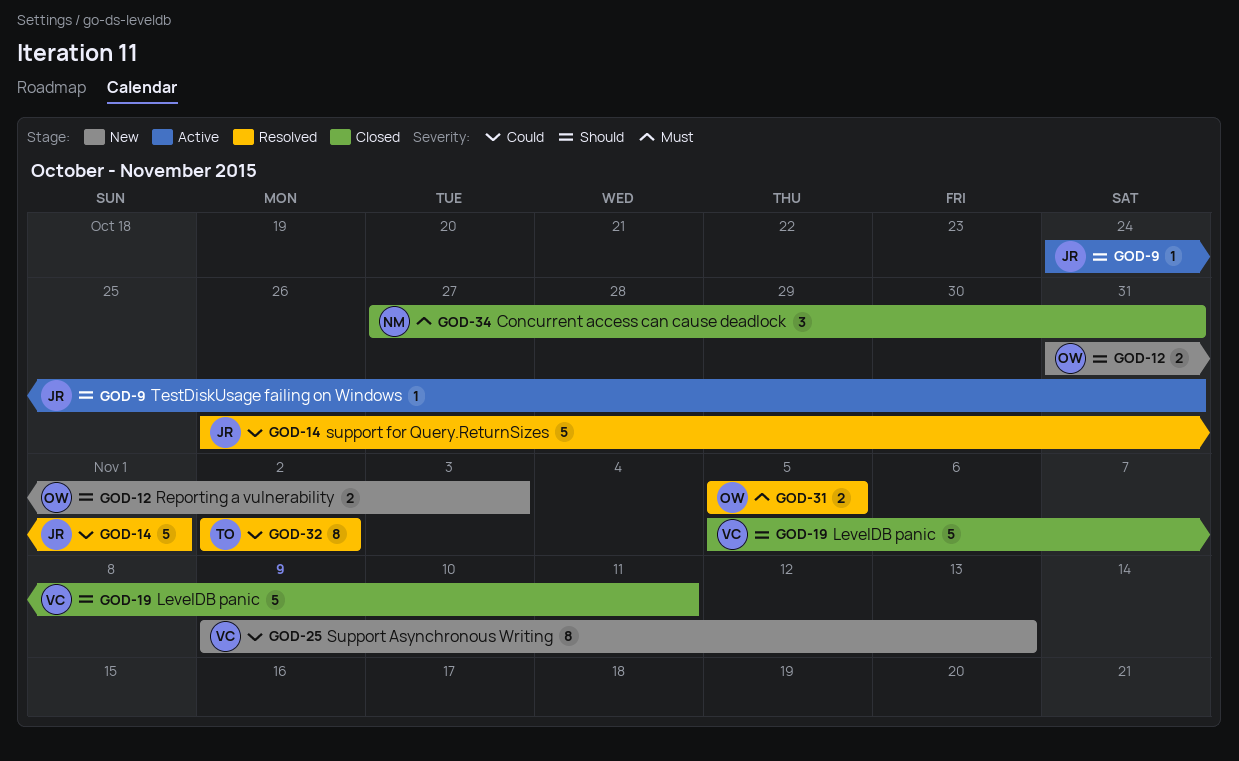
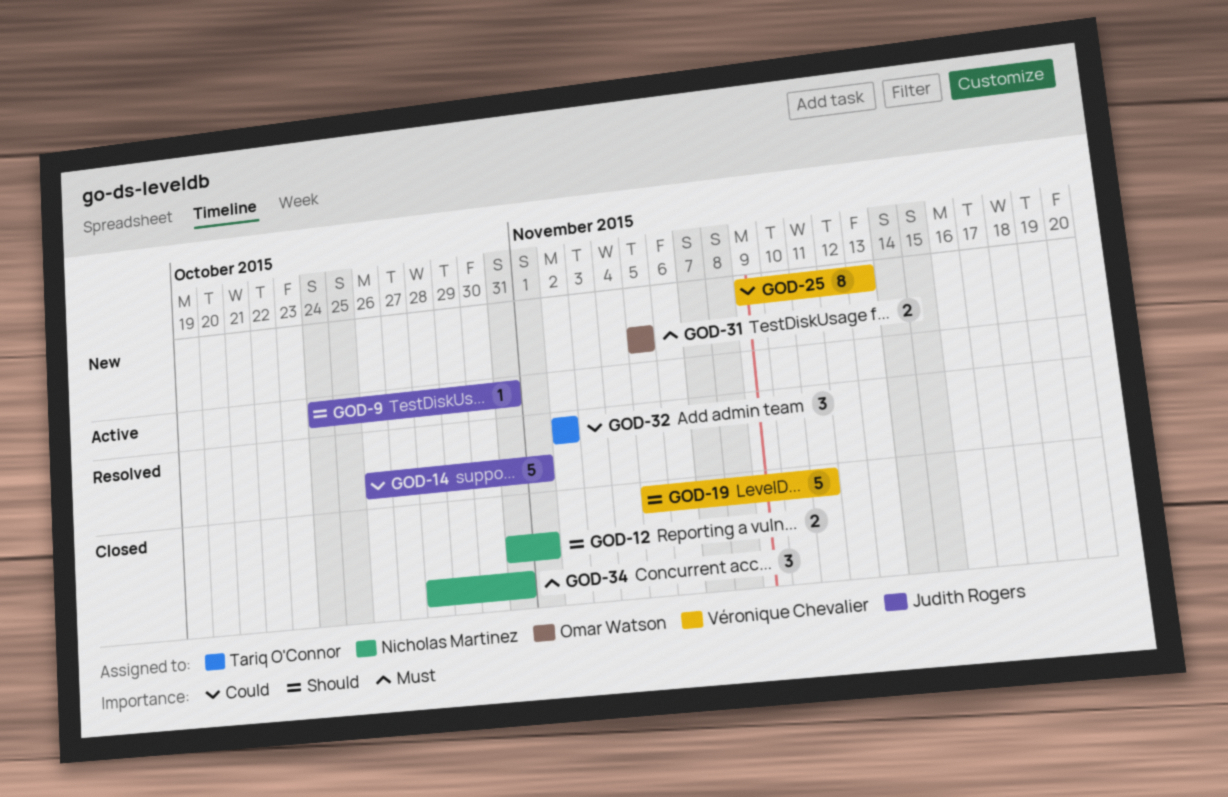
GOD-12, status: New -> Closed
GOD-12, owner: Omar Watson -> Nicholas Martinez
GOD-12, due: Nov 3 -> Nov 1
GOD-31, status: Resolved -> New
GOD-32, estimate: 8 -> 3
GOD-34, start: Oct 27 -> Oct 28

